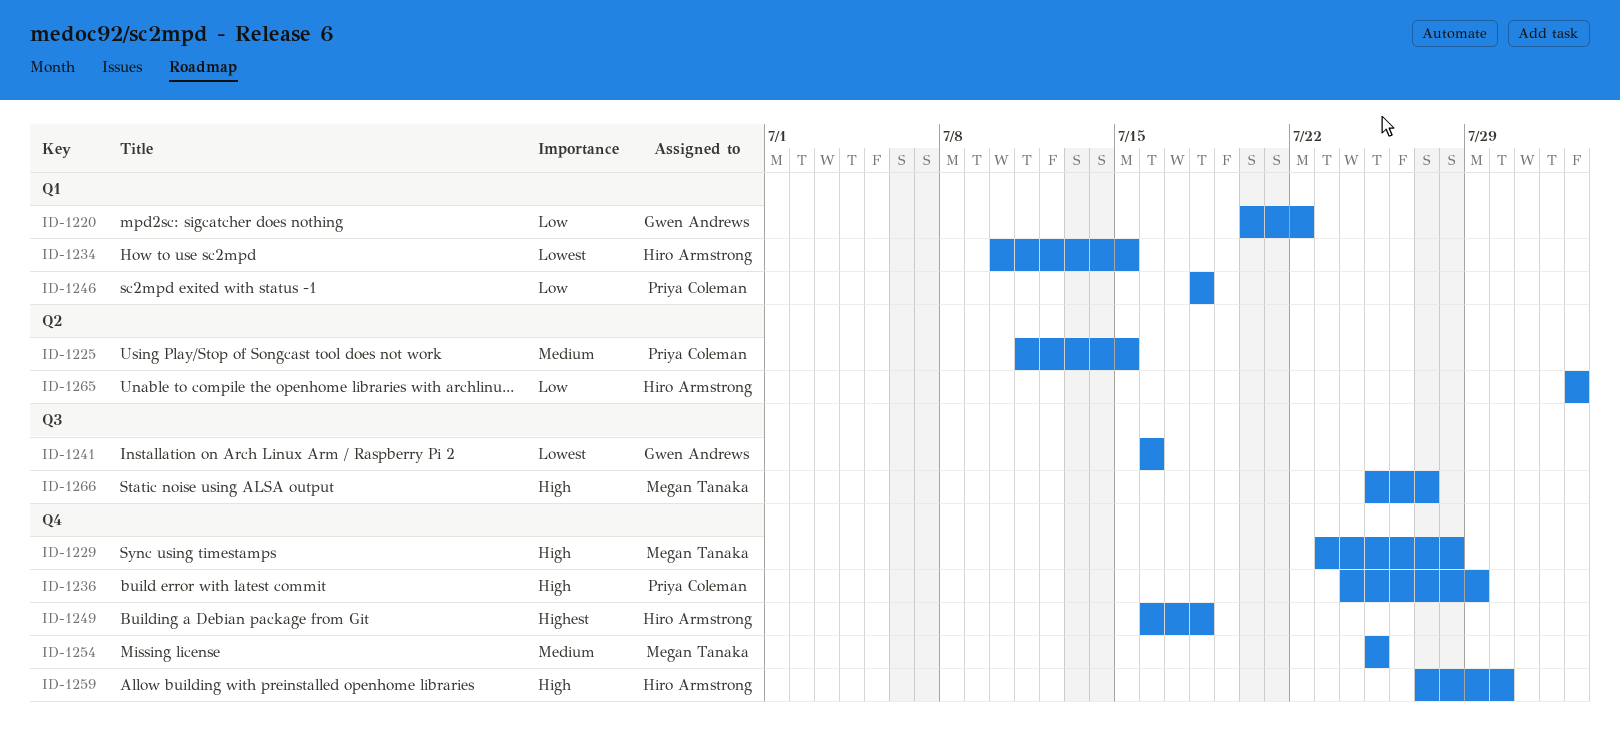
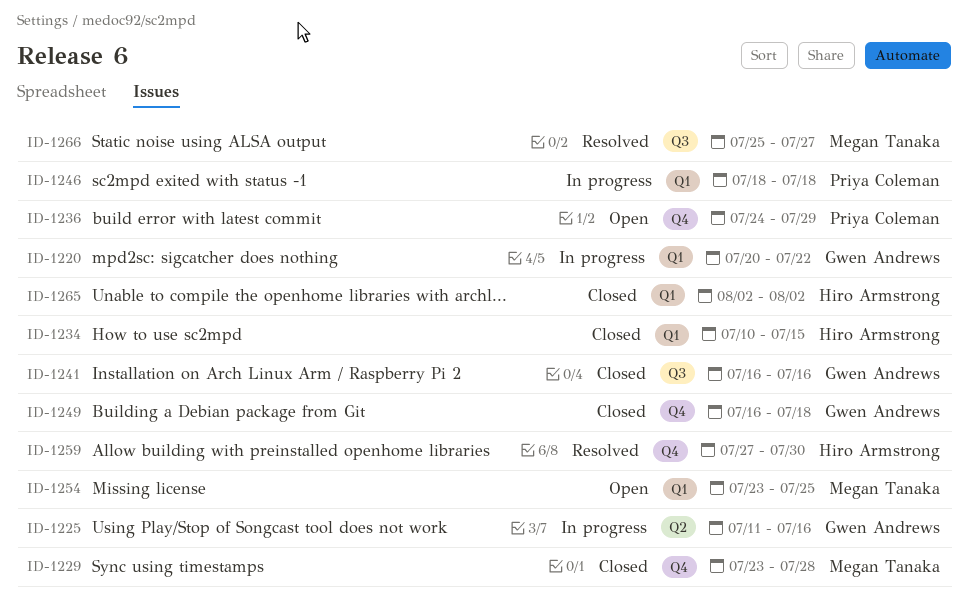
ID-1225, owner: Priya Coleman -> Gwen Andrews
ID-1225, due: Jul 15 -> Jul 16
ID-1249, owner: Hiro Armstrong -> Gwen Andrews
ID-1254, label: Q4 -> Q1
ID-1254, start: Jul 25 -> Jul 23
ID-1265, label: Q2 -> Q1

